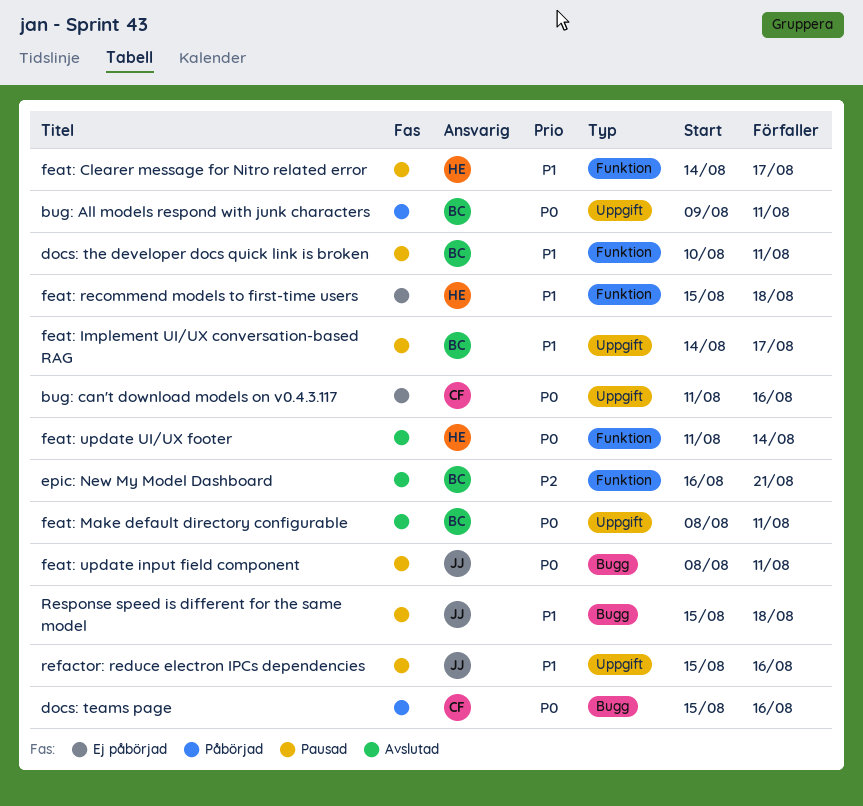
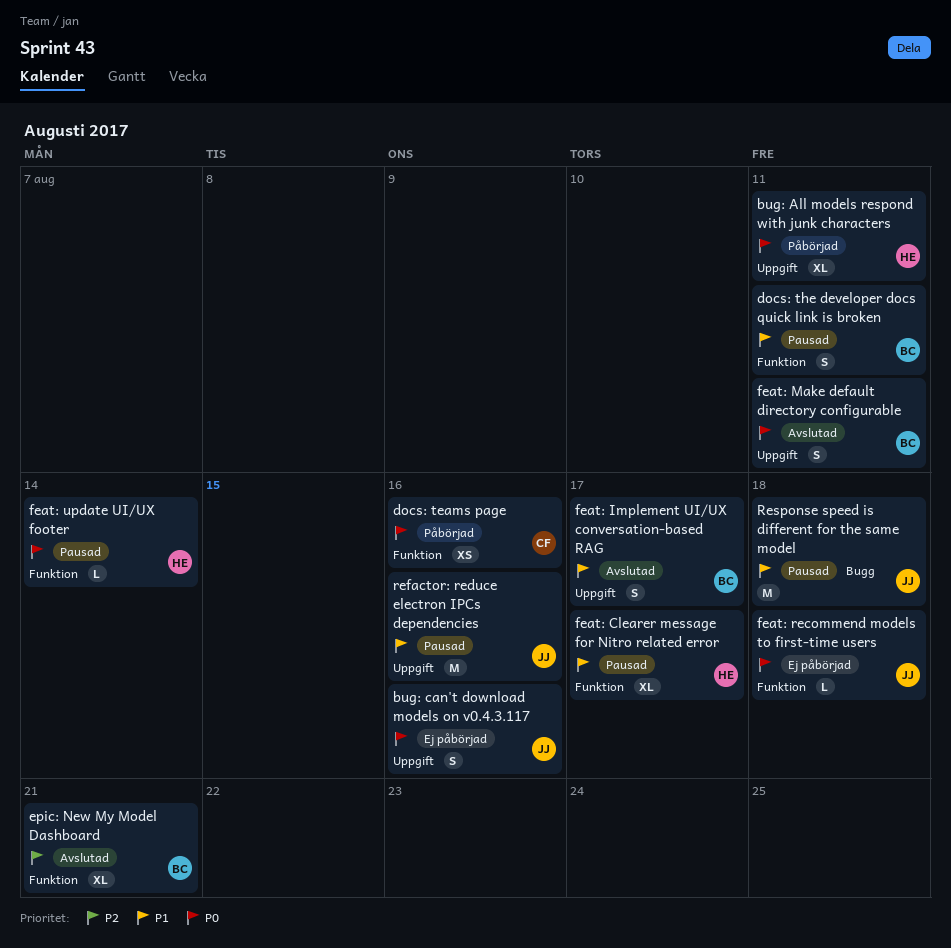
bug: All models respond with junk characters, owner: BC -> HE
bug: can't download models on v0.4.3.117, owner: CF -> JJ
docs: teams page, label: Bugg -> Funktion
feat: Implement UI/UX conversation-based RAG, status: Pausad -> Avslutad
feat: recommend models to first-time users, owner: HE -> JJ
feat: recommend models to first-time users, priority: P1 -> P0
feat: update input field component: present -> none
feat: update UI/UX footer, status: Avslutad -> Pausad

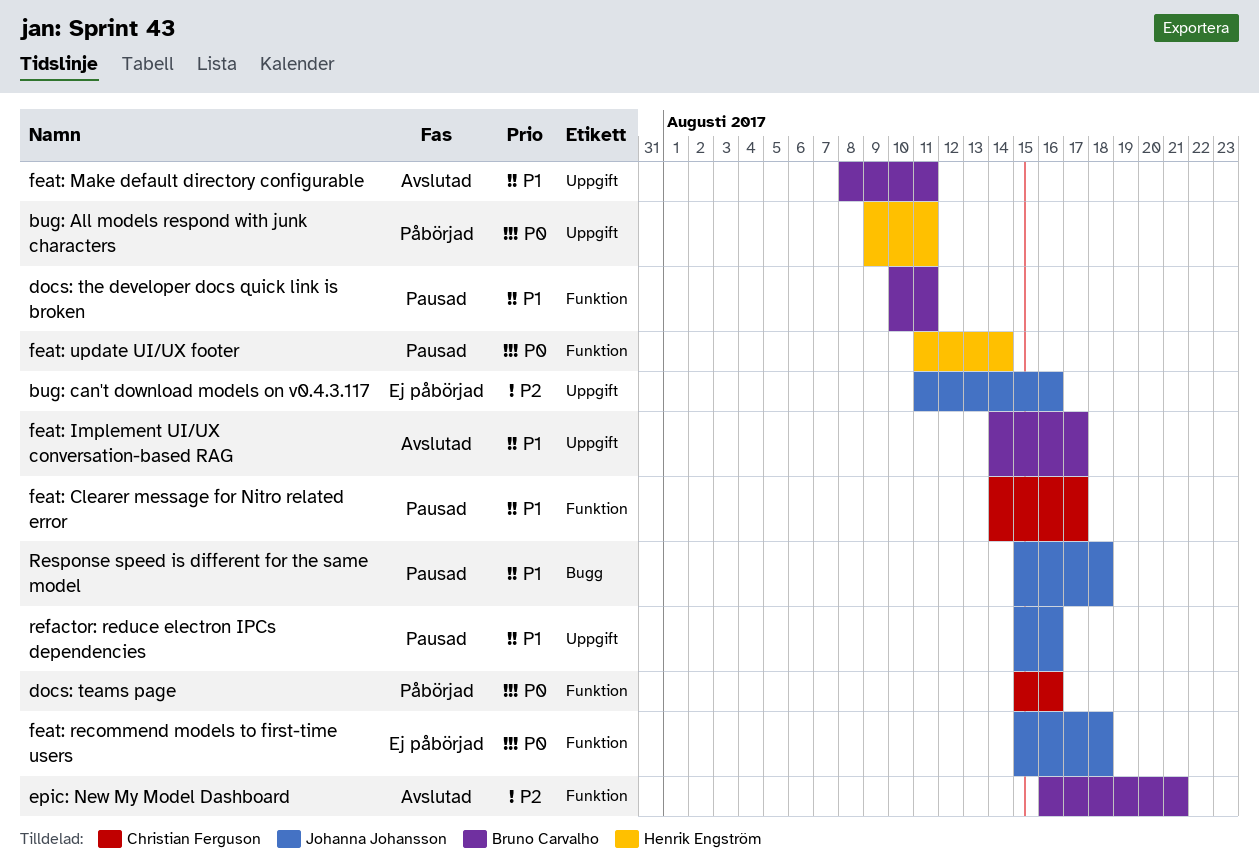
bug: can't download models on v0.4.3.117, priority: P0 -> P2
feat: Clearer message for Nitro related error, owner: Henrik Engström -> Christian Ferguson
feat: Make default directory configurable, priority: P0 -> P1

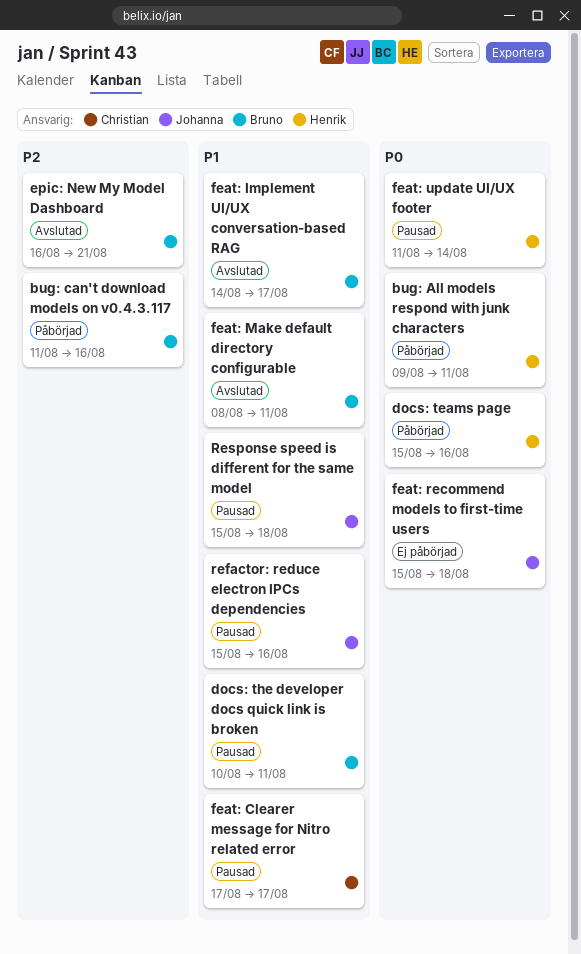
bug: can't download models on v0.4.3.117, status: Ej påbörjad -> Påbörjad
bug: can't download models on v0.4.3.117, owner: Johanna Johansson -> Bruno Carvalho
docs: teams page, owner: Christian Ferguson -> Henrik Engström
feat: Clearer message for Nitro related error, start: Aug 14 -> Aug 17

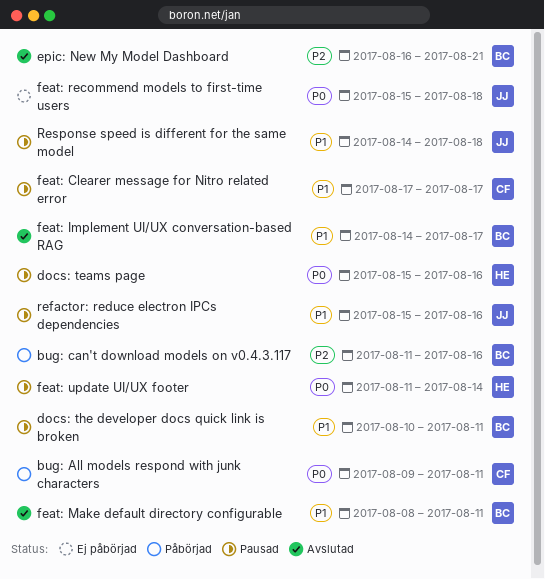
bug: All models respond with junk characters, owner: Henrik -> Christian
docs: teams page, status: Påbörjad -> Pausad
Response speed is different for the same model, start: Aug 15 -> Aug 14

